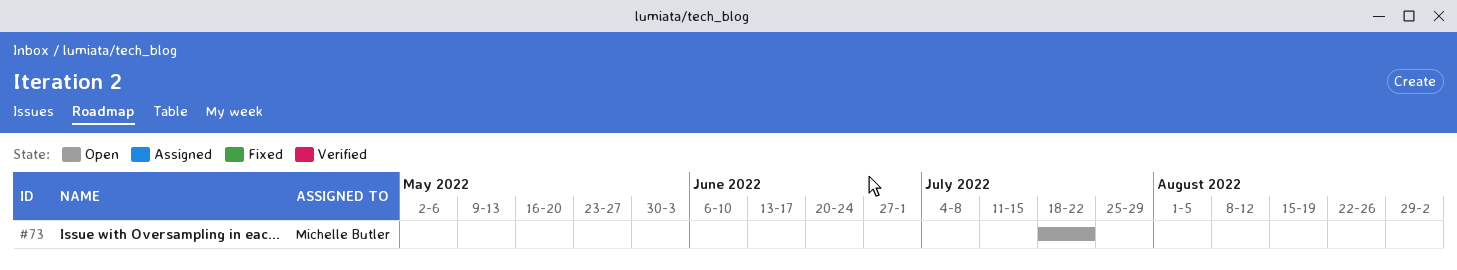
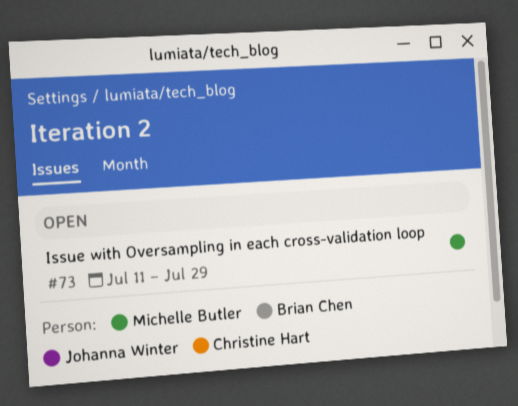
#73, start: Jul 18 -> Jul 11
#73, due: Jul 22 -> Jul 29

